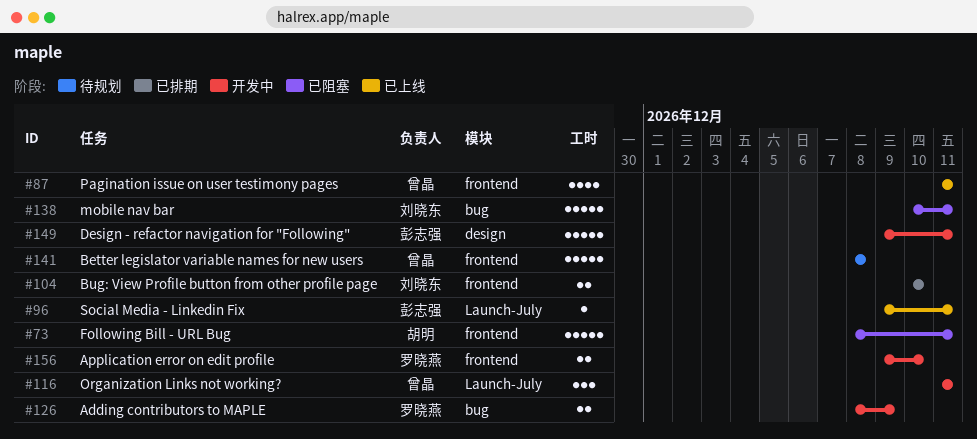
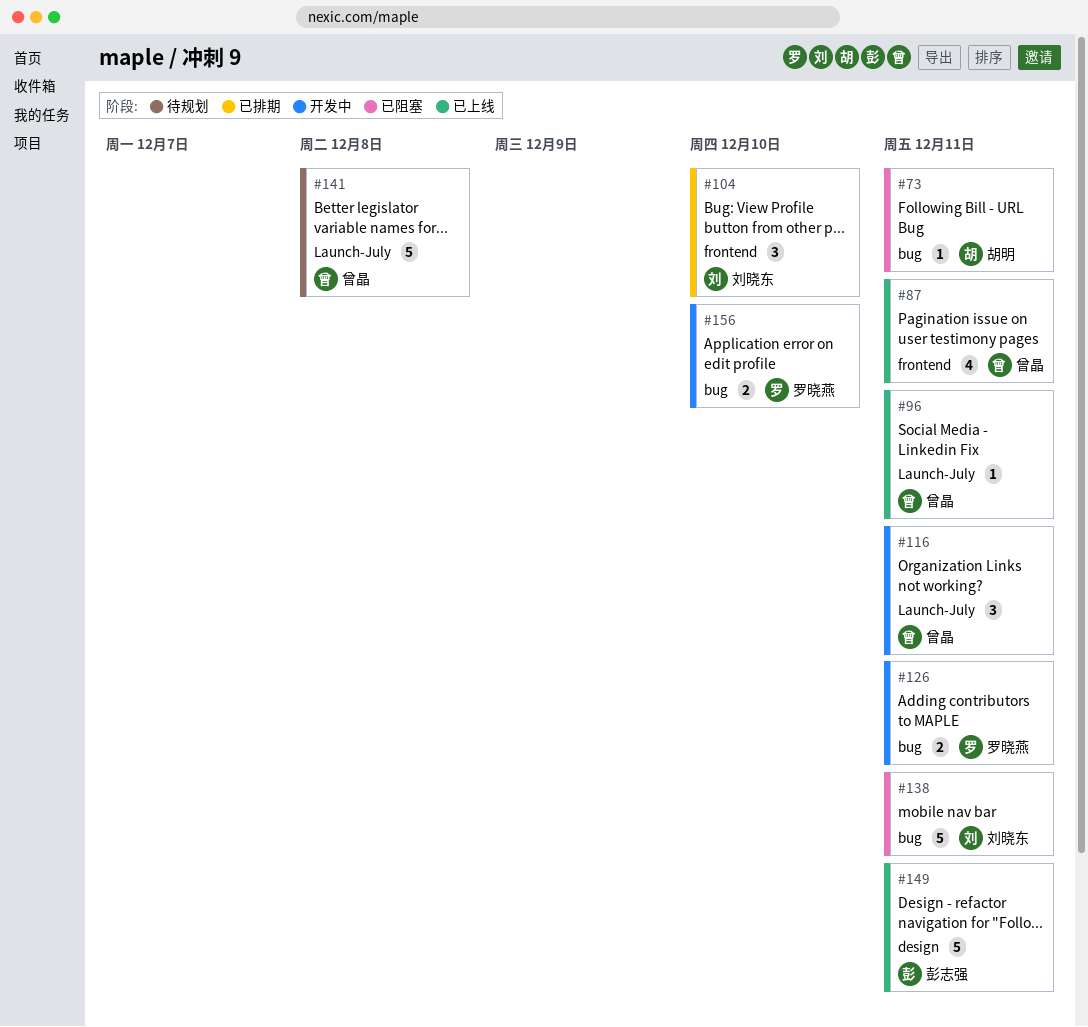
#73, label: frontend -> bug
#73, estimate: 5 -> 1
#96, owner: 彭志强 -> 曾晶
#104, estimate: 2 -> 3
#126, due: Dec 9 -> Dec 11
#141, label: frontend -> Launch-July
#149, status: 开发中 -> 已上线
#156, label: frontend -> bug

